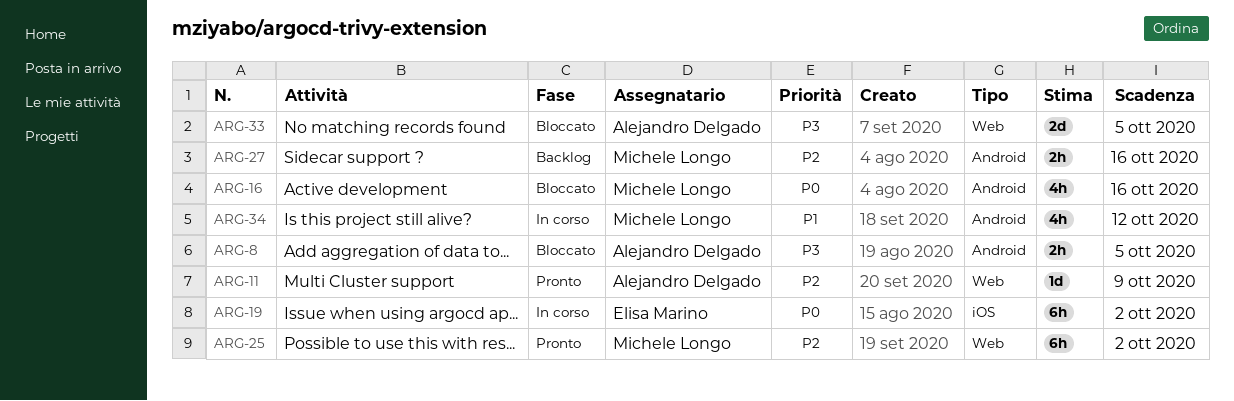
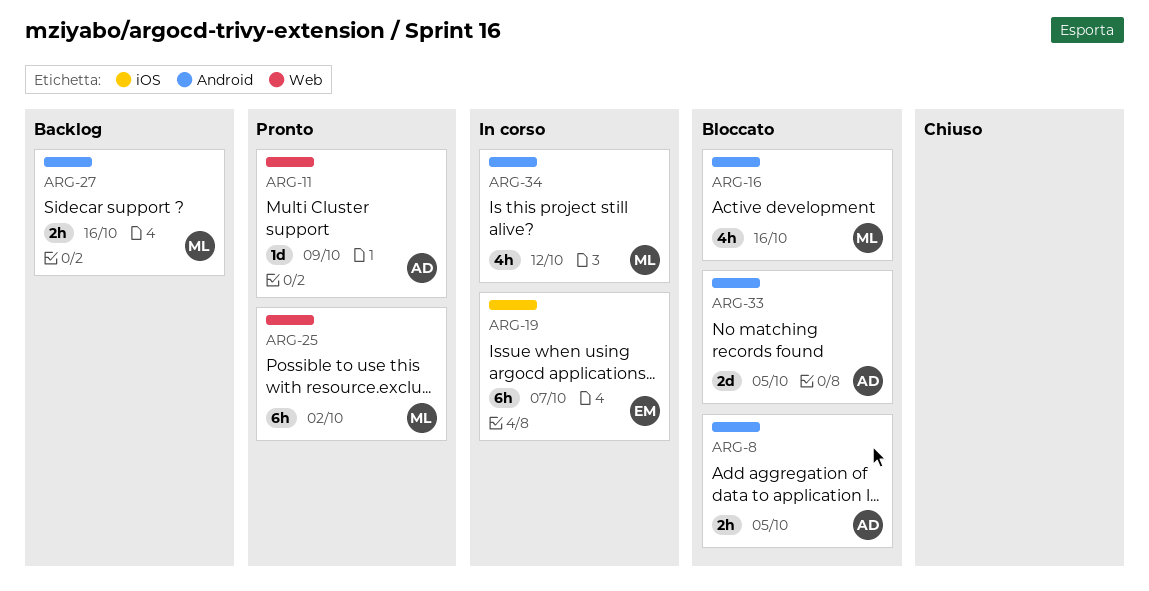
ARG-19, due: Oct 2 -> Oct 7
ARG-33, label: Web -> Android

